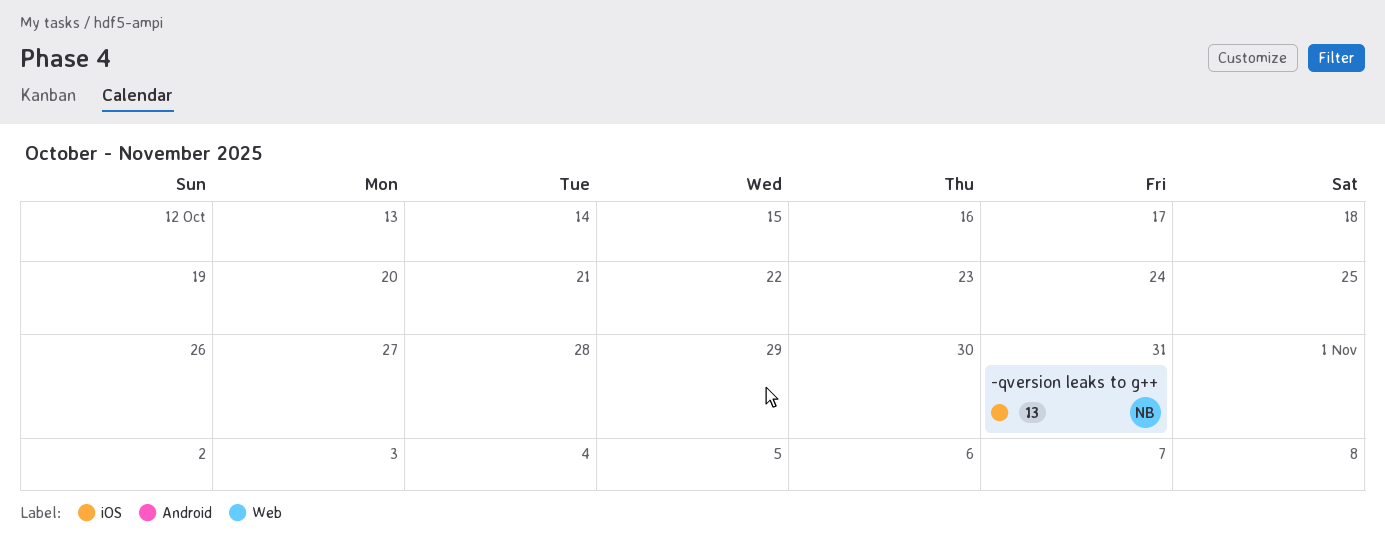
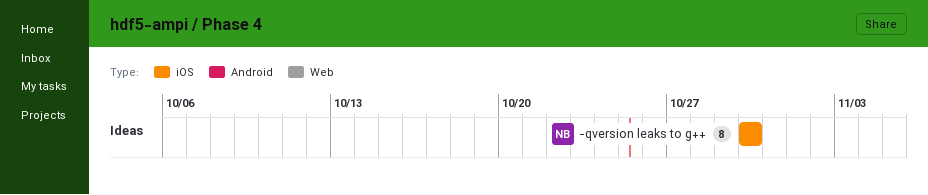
-qversion leaks to g++, estimate: 13 -> 8
-qversion leaks to g++, due: Oct 31 -> Oct 30

